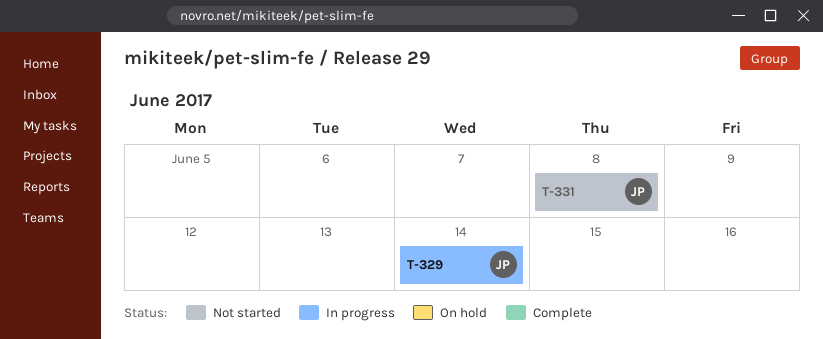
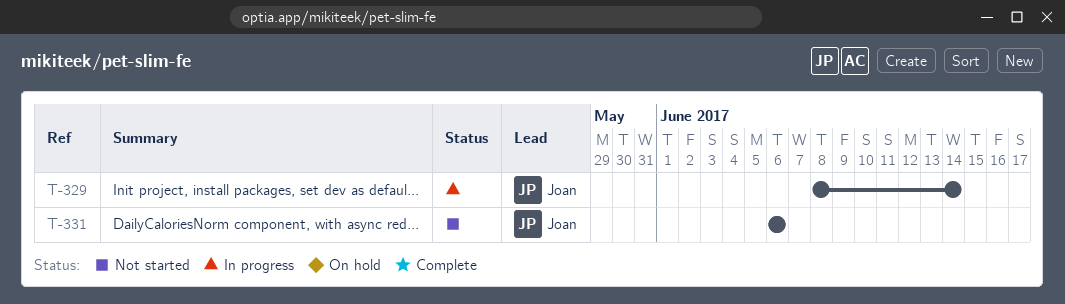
T-331, due: Jun 8 -> Jun 6

